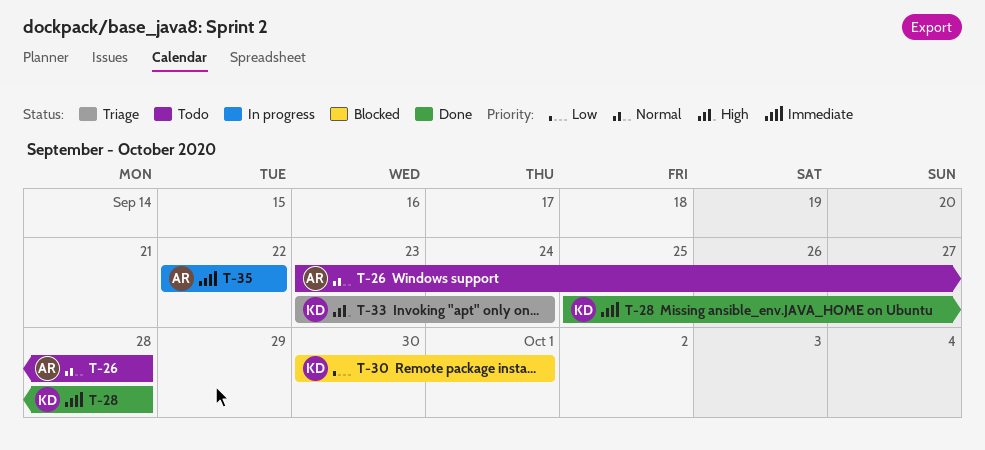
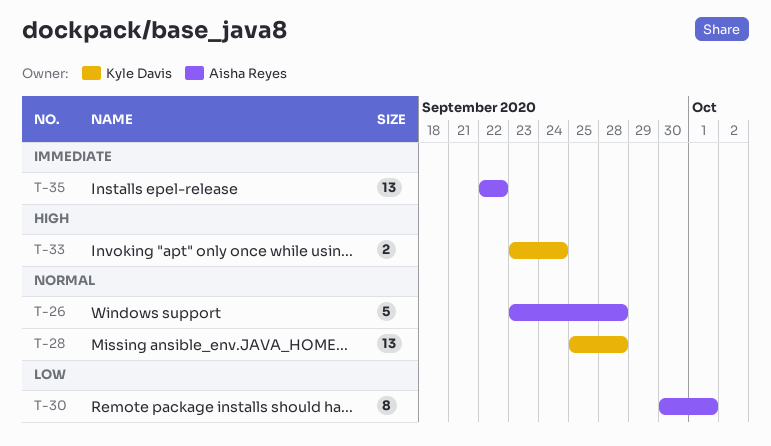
T-28, priority: Immediate -> Normal
T-30, owner: Kyle Davis -> Aisha Reyes

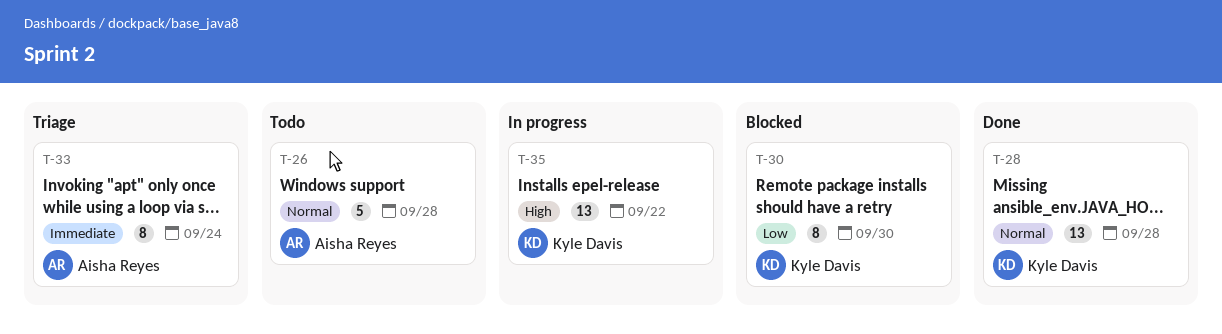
T-30, owner: Aisha Reyes -> Kyle Davis
T-30, due: Oct 1 -> Sep 30
T-33, owner: Kyle Davis -> Aisha Reyes
T-33, priority: High -> Immediate
T-33, estimate: 2 -> 8
T-35, owner: Aisha Reyes -> Kyle Davis
T-35, priority: Immediate -> High

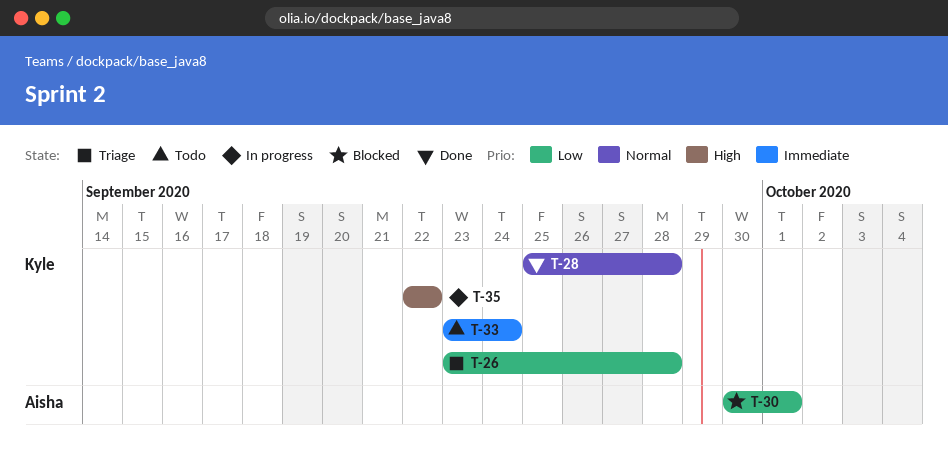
T-26, status: Todo -> Triage
T-26, owner: Aisha Reyes -> Kyle Davis
T-26, priority: Normal -> Low
T-30, owner: Kyle Davis -> Aisha Reyes
T-30, due: Sep 30 -> Oct 1
T-33, status: Triage -> Todo
T-33, owner: Aisha Reyes -> Kyle Davis

